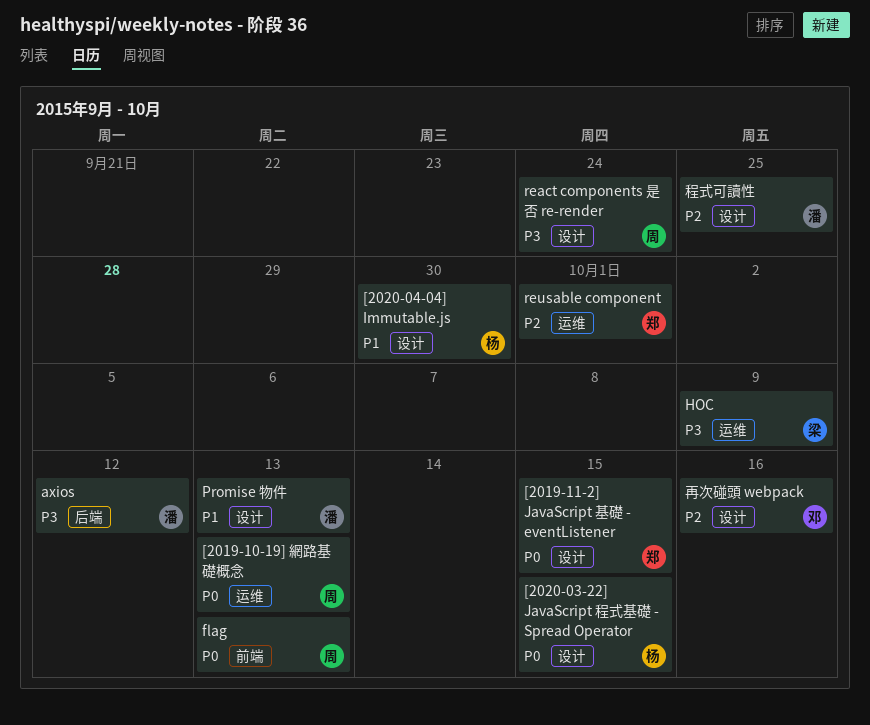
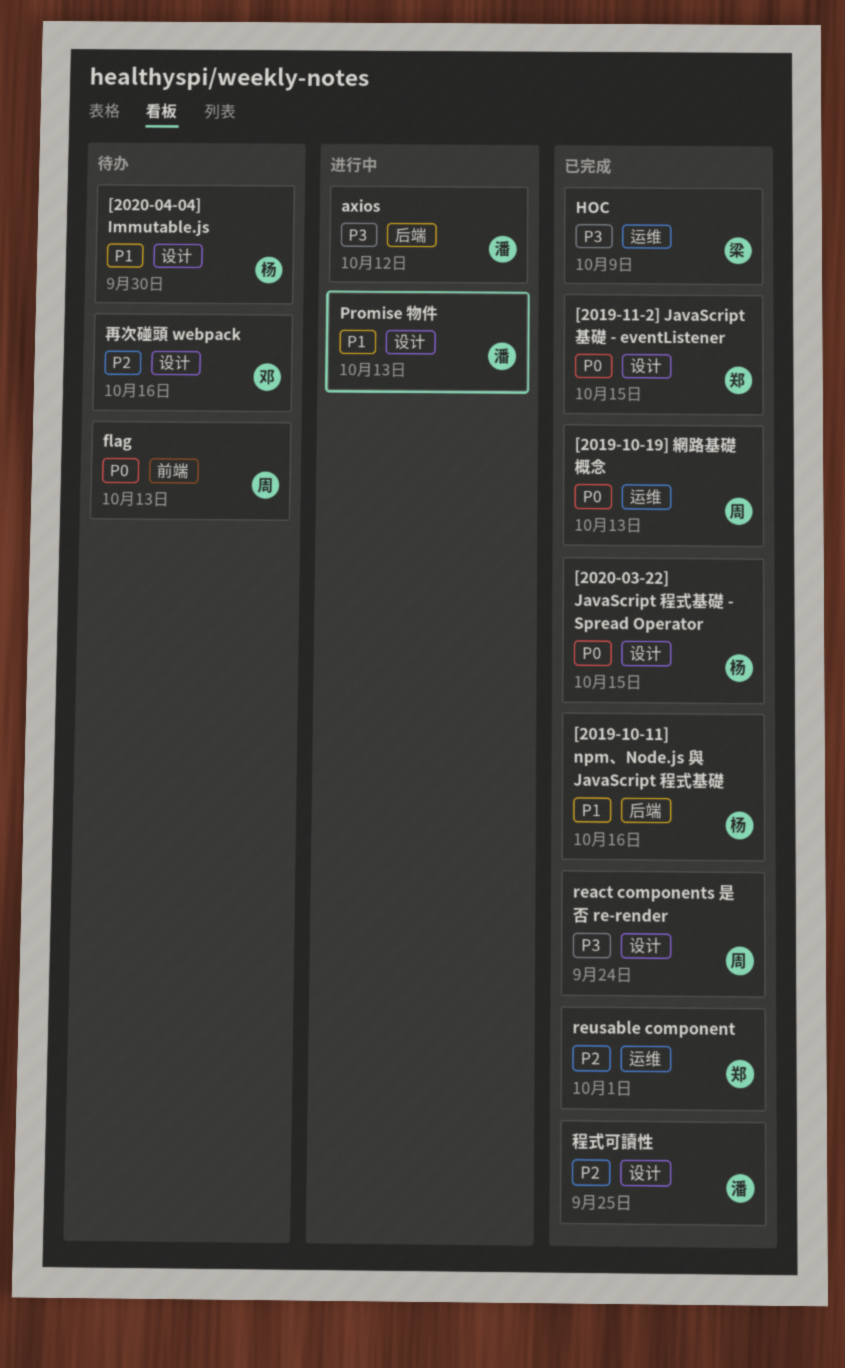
[2019-10-11] npm、Node.js 與 JavaScript 程式基礎: none -> present

